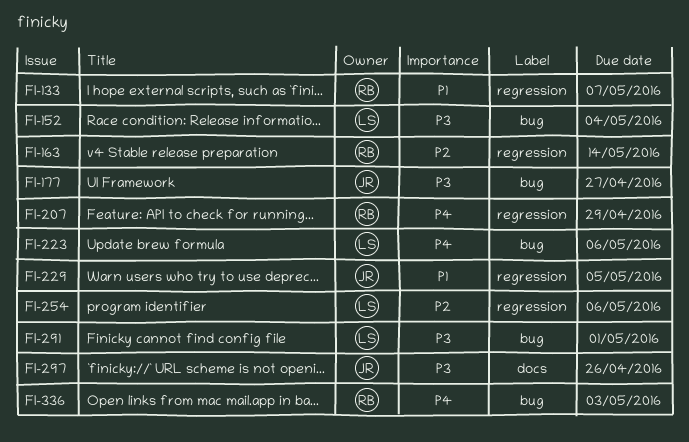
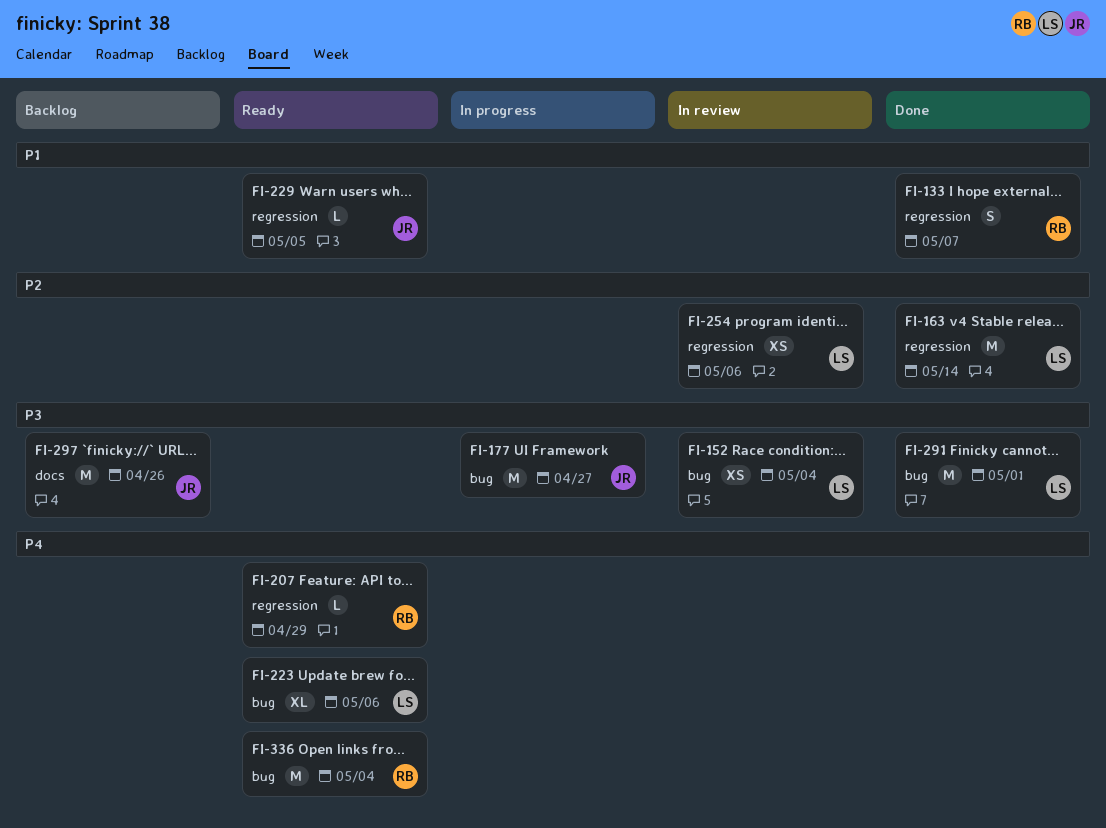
FI-163, owner: RB -> LS
FI-336, due: May 3 -> May 4

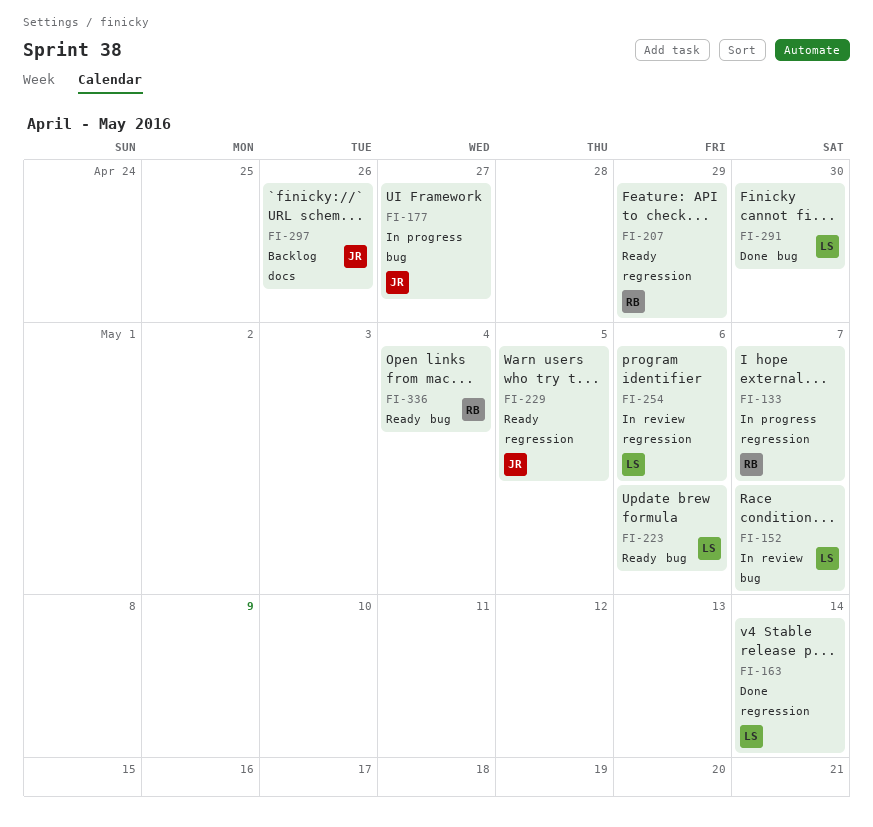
FI-133, status: Done -> In progress
FI-152, due: May 4 -> May 7
FI-291, due: May 1 -> Apr 30

